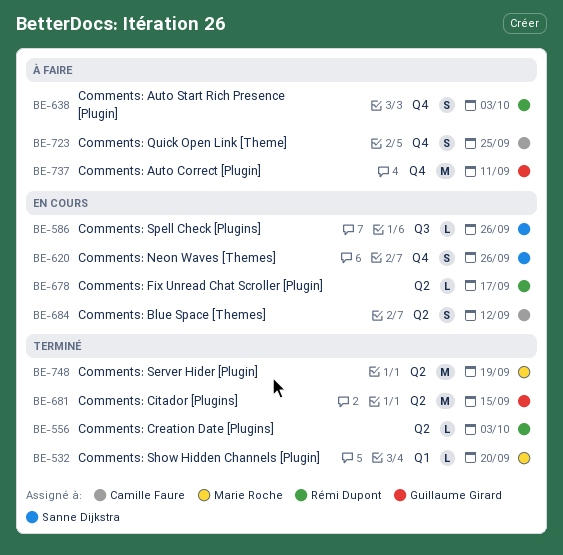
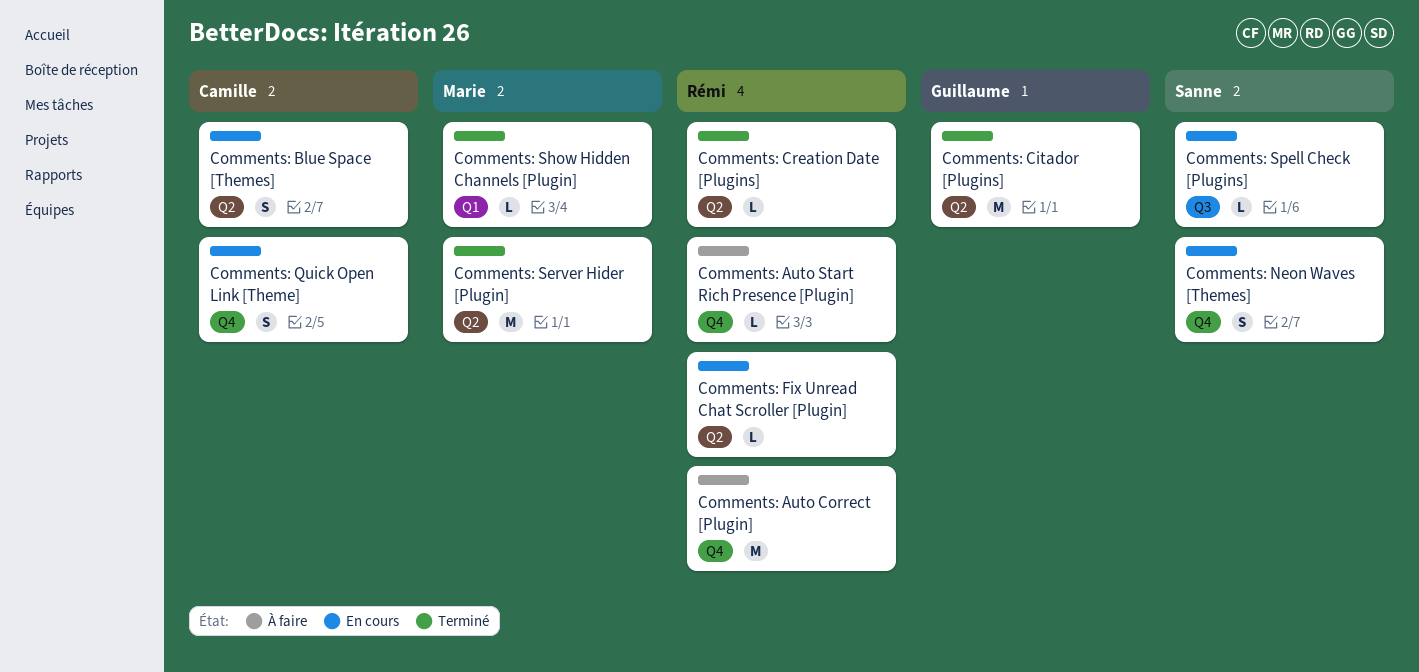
Comments: Auto Correct [Plugin], owner: Guillaume Girard -> Rémi Dupont
Comments: Auto Start Rich Presence [Plugin], estimate: S -> L
Comments: Quick Open Link [Theme], status: À faire -> En cours

